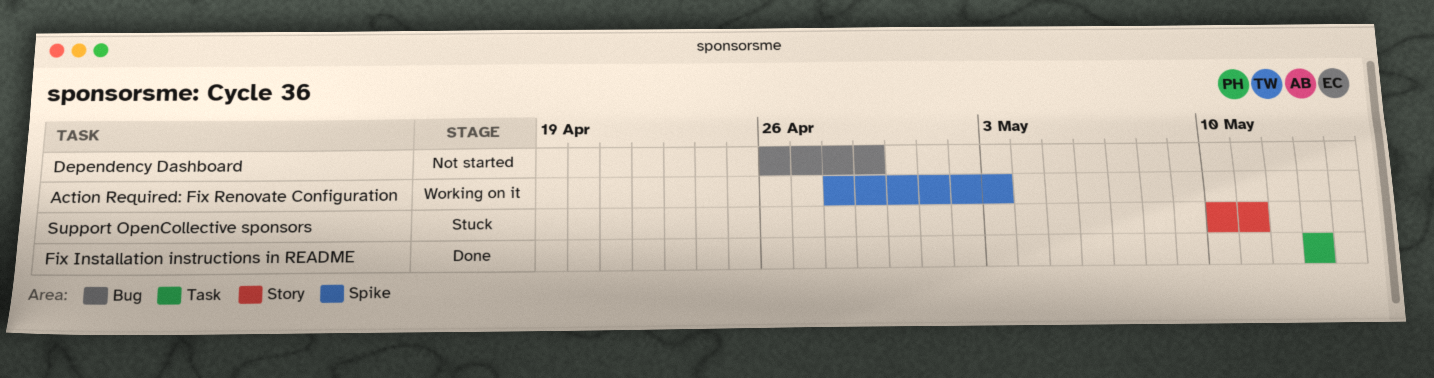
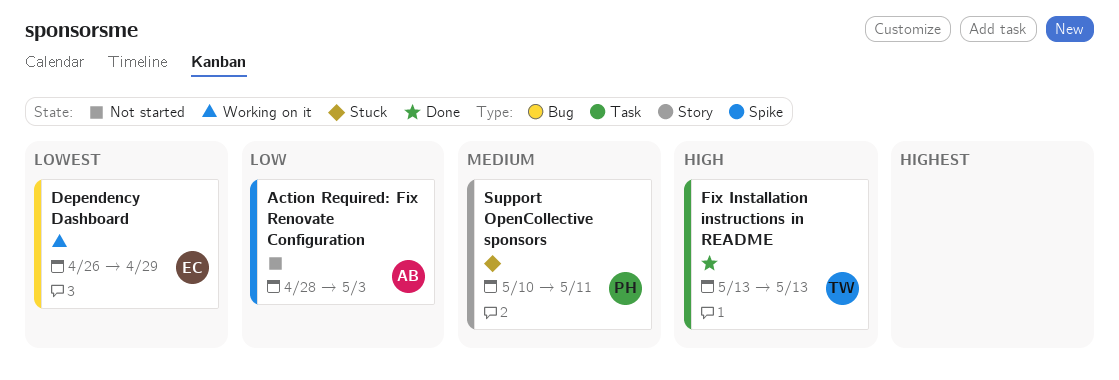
Action Required: Fix Renovate Configuration, status: Working on it -> Not started
Dependency Dashboard, status: Not started -> Working on it

